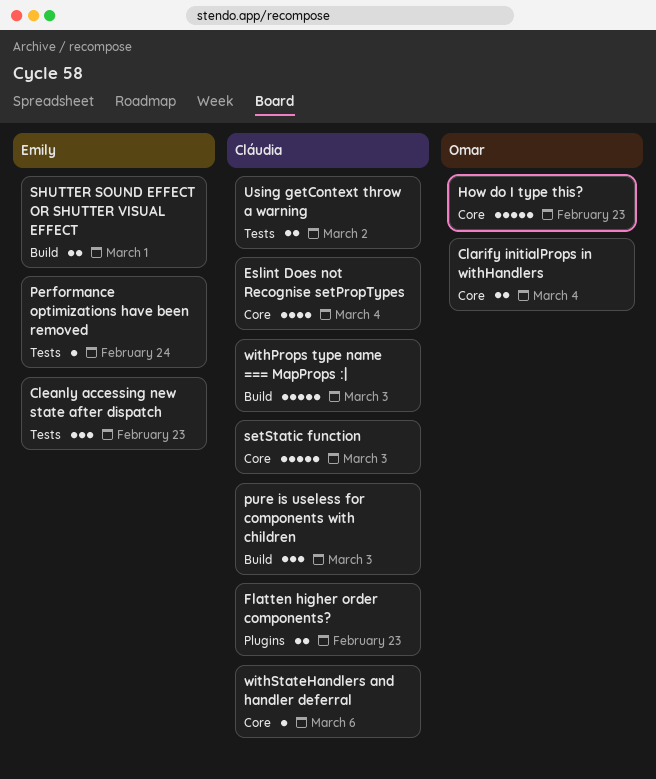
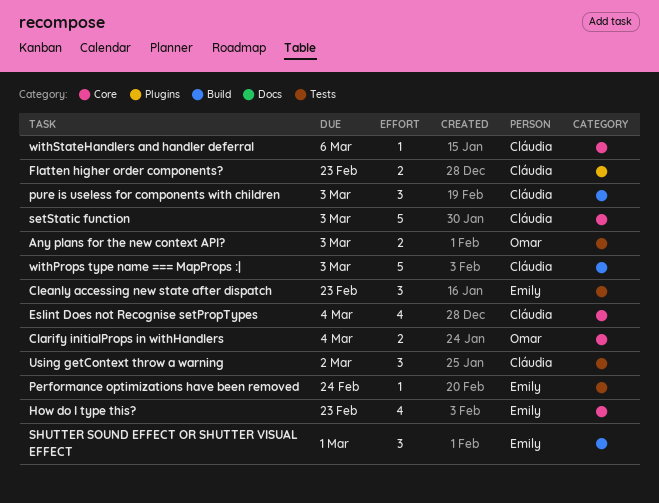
Any plans for the new context API?: none -> present
How do I type this?, owner: Omar -> Emily
How do I type this?, estimate: 5 -> 4
SHUTTER SOUND EFFECT OR SHUTTER VISUAL EFFECT, estimate: 2 -> 3
Using getContext throw a warning, estimate: 2 -> 3

